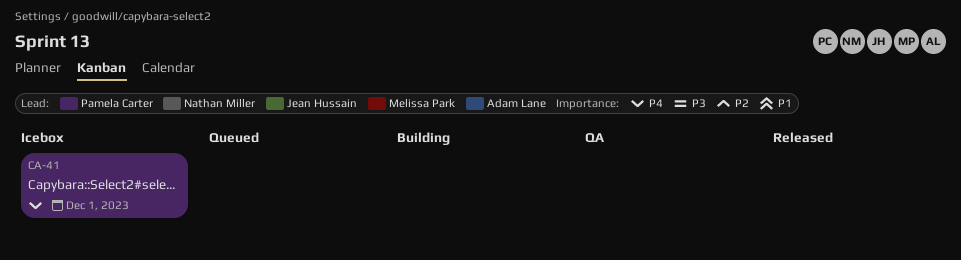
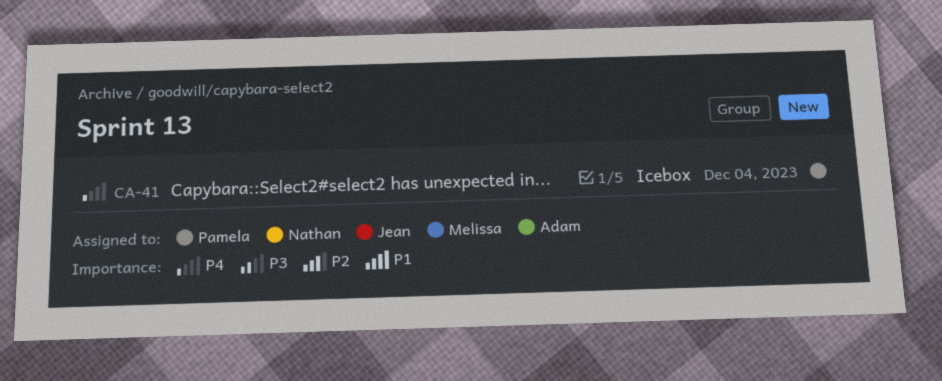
CA-41, due: Dec 1 -> Dec 4

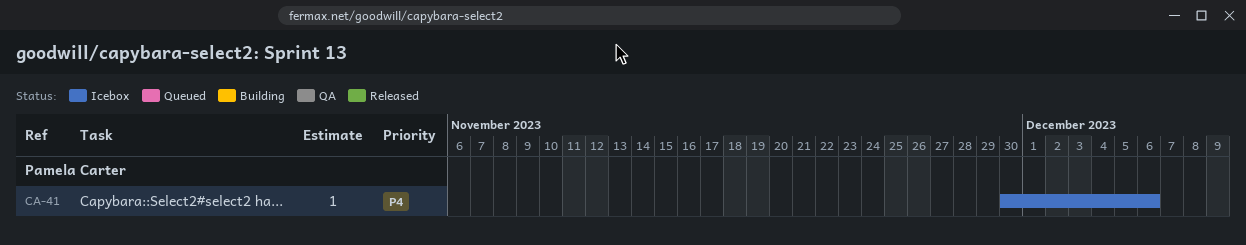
CA-41, due: Dec 4 -> Dec 6

